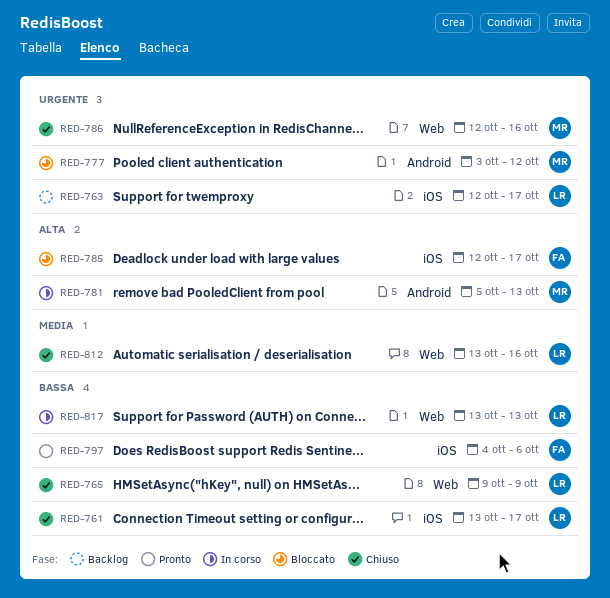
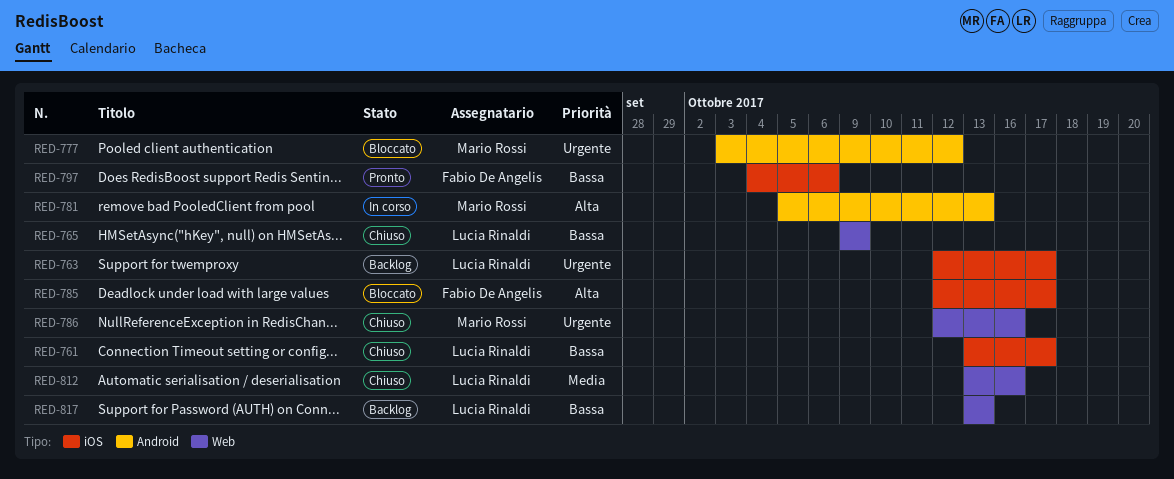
RED-817, status: In corso -> Backlog

